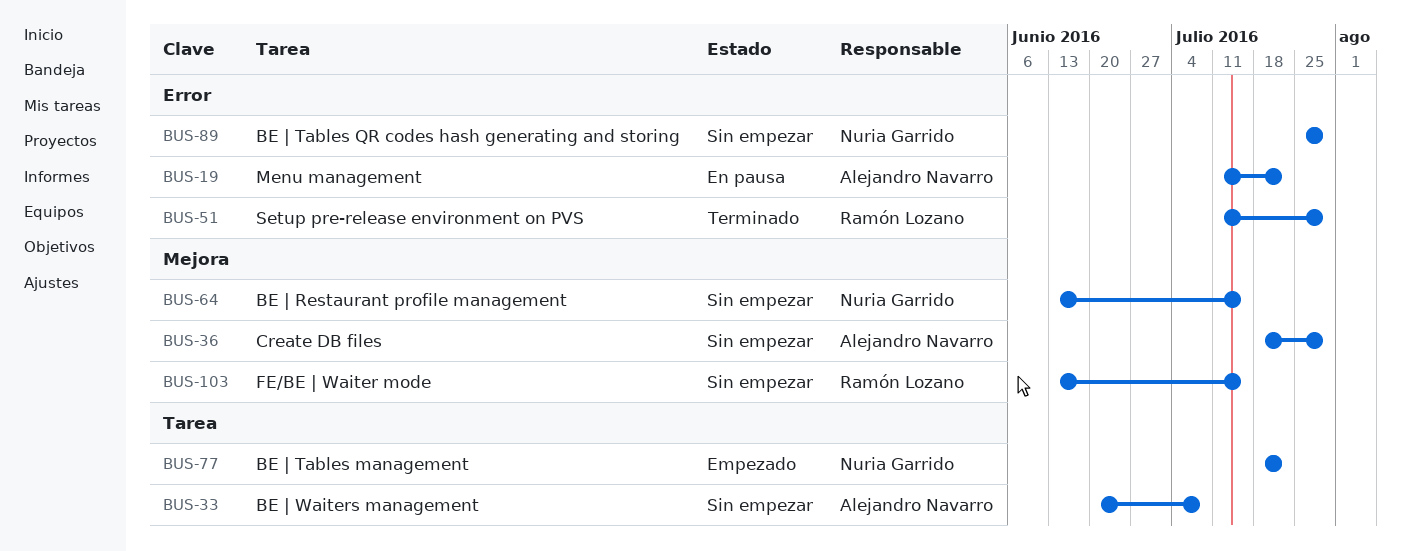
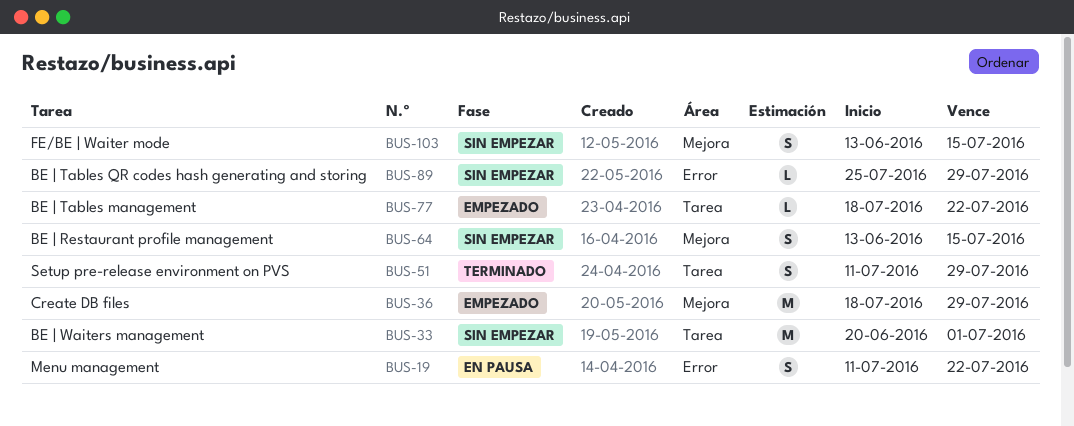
BUS-33, due: Jul 8 -> Jul 1
BUS-36, status: Sin empezar -> Empezado
BUS-51, label: Error -> Tarea

